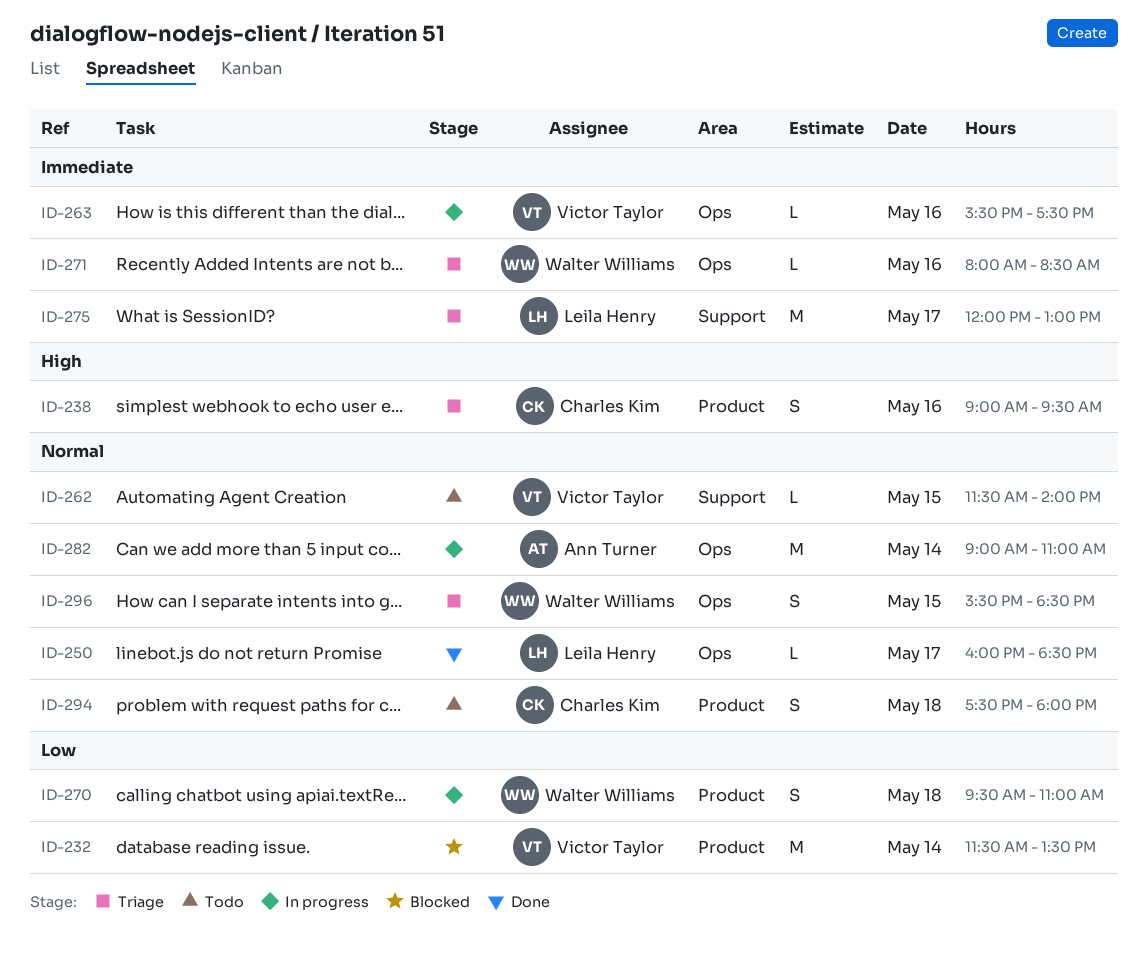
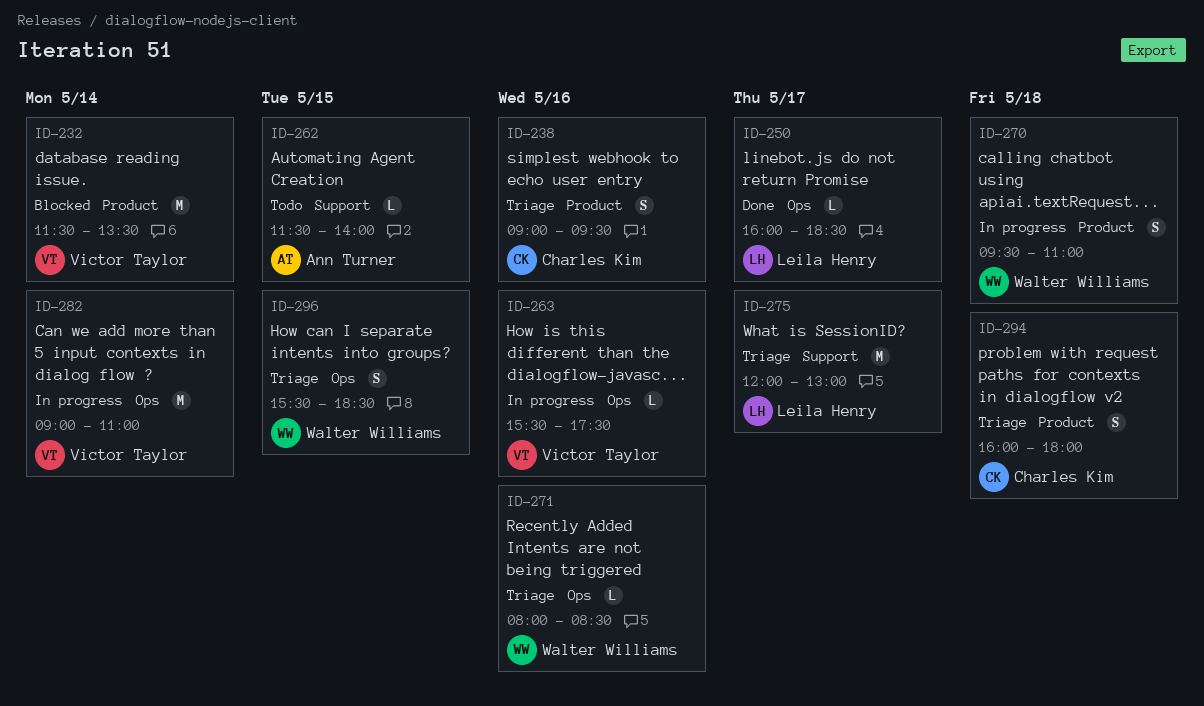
ID-262, owner: Victor Taylor -> Ann Turner
ID-282, owner: Ann Turner -> Victor Taylor
ID-294, status: Todo -> Triage
ID-294, begins: 17:30 -> 16:00

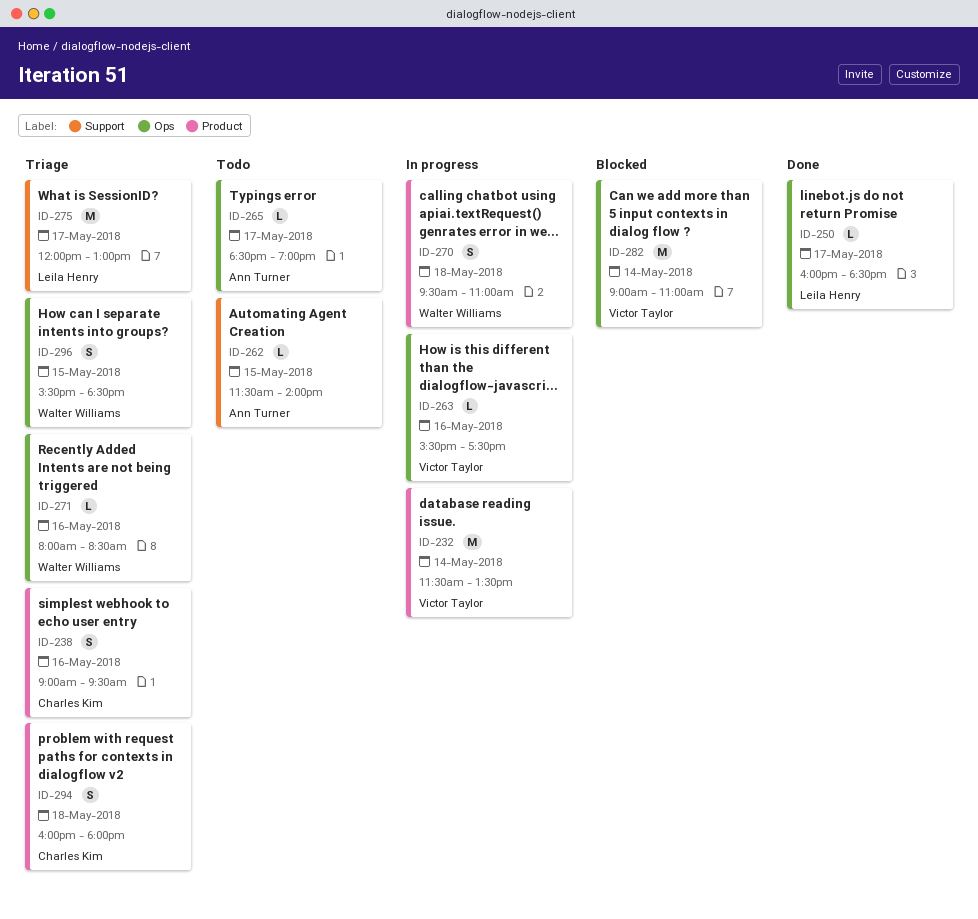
ID-232, status: Blocked -> In progress
ID-265: none -> present
ID-282, status: In progress -> Blocked

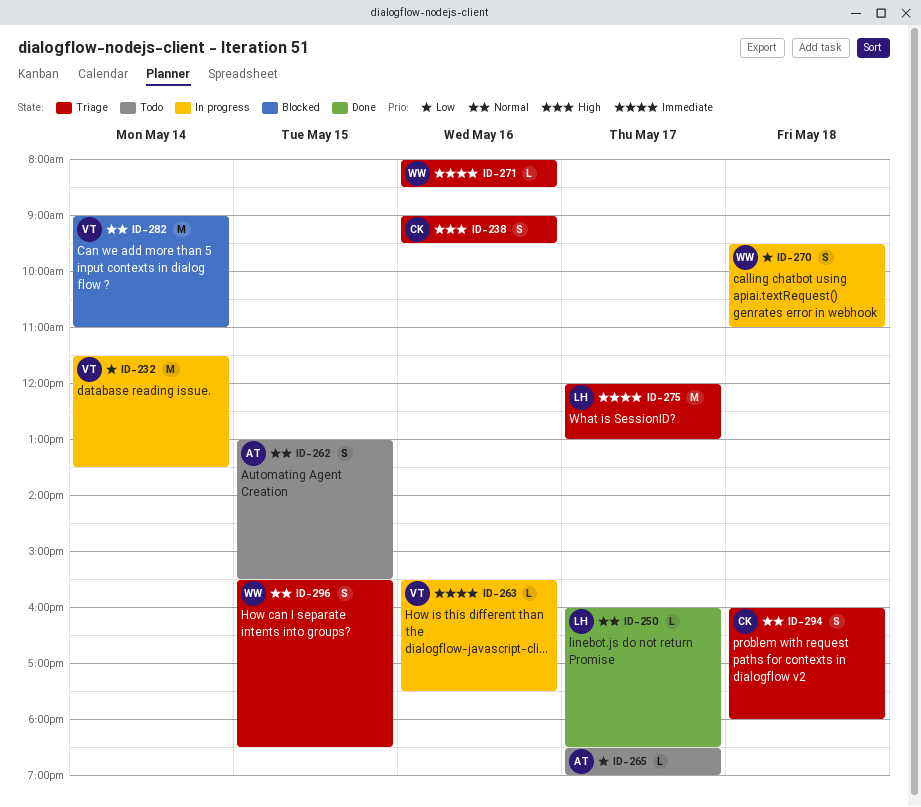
ID-262, estimate: L -> S
ID-262, begins: 11:30 -> 13:00
ID-262, ends: 14:00 -> 15:30

